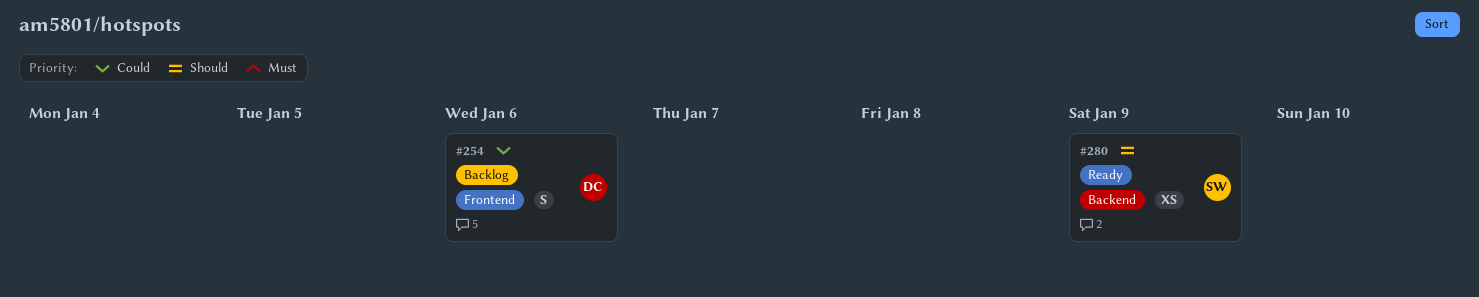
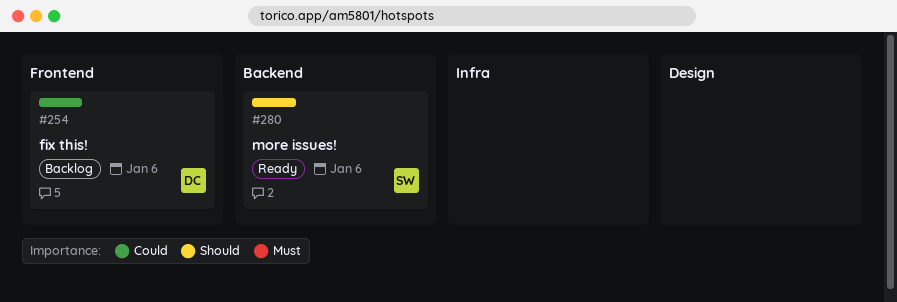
#280, due: Jan 9 -> Jan 6

